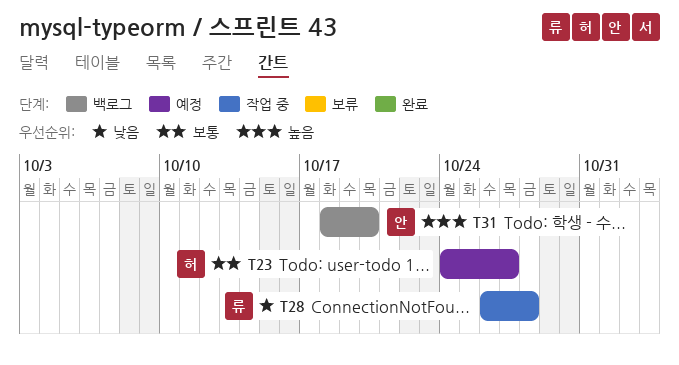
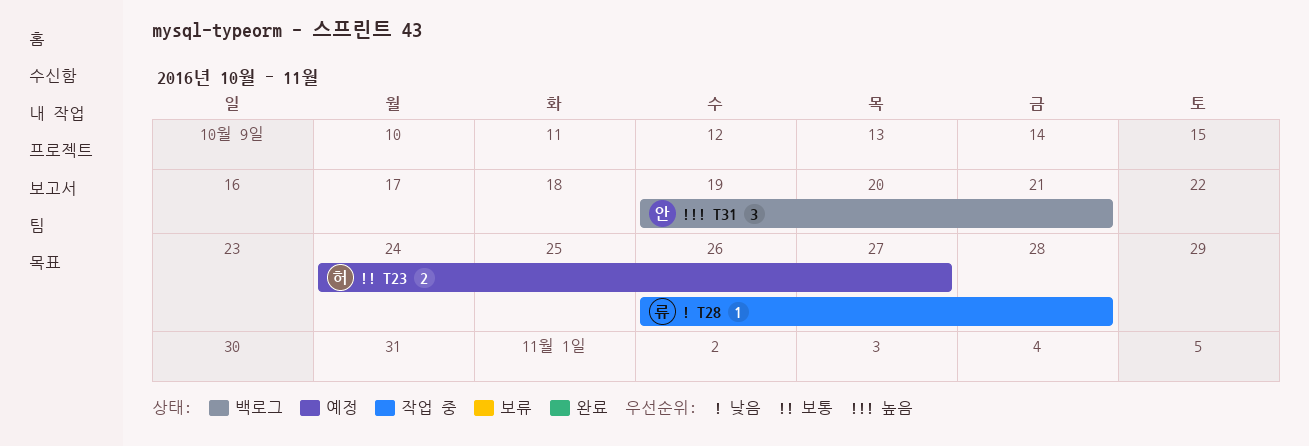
T31, start: Oct 18 -> Oct 19
T31, due: Oct 20 -> Oct 21

